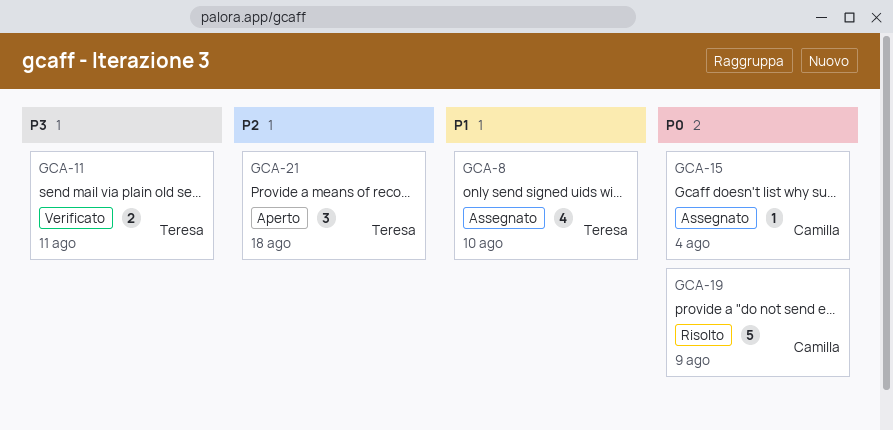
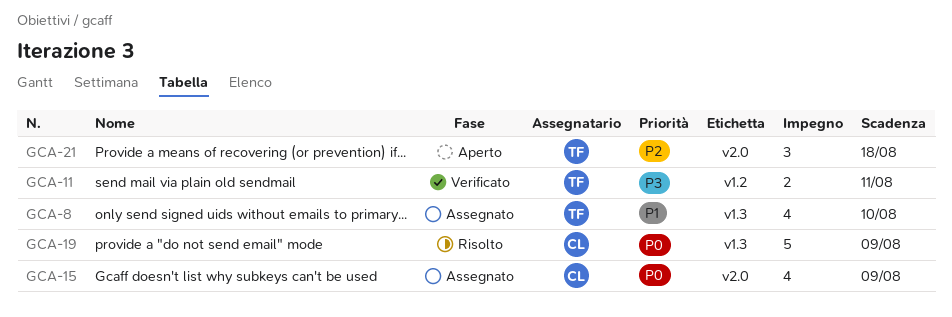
GCA-15, estimate: 1 -> 4
GCA-15, due: Aug 4 -> Aug 9

